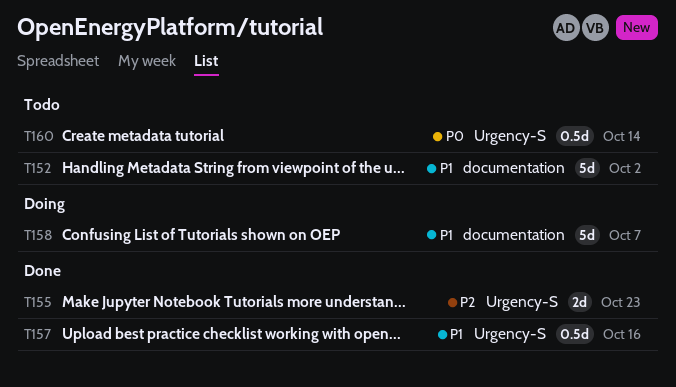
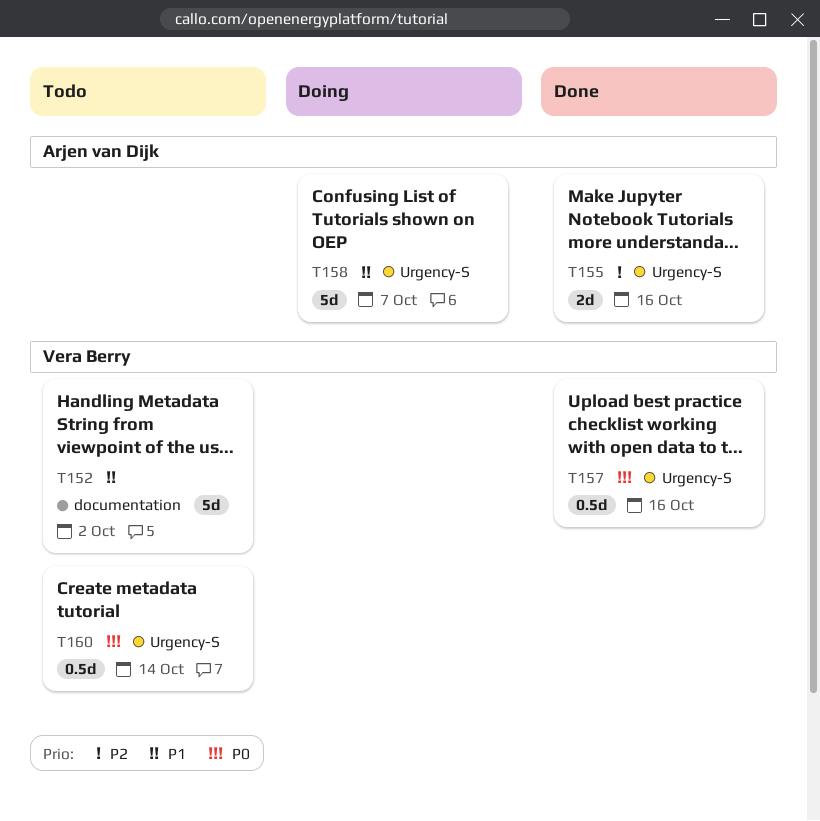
T155, due: Oct 23 -> Oct 16
T157, priority: P1 -> P0
T158, label: documentation -> Urgency-S

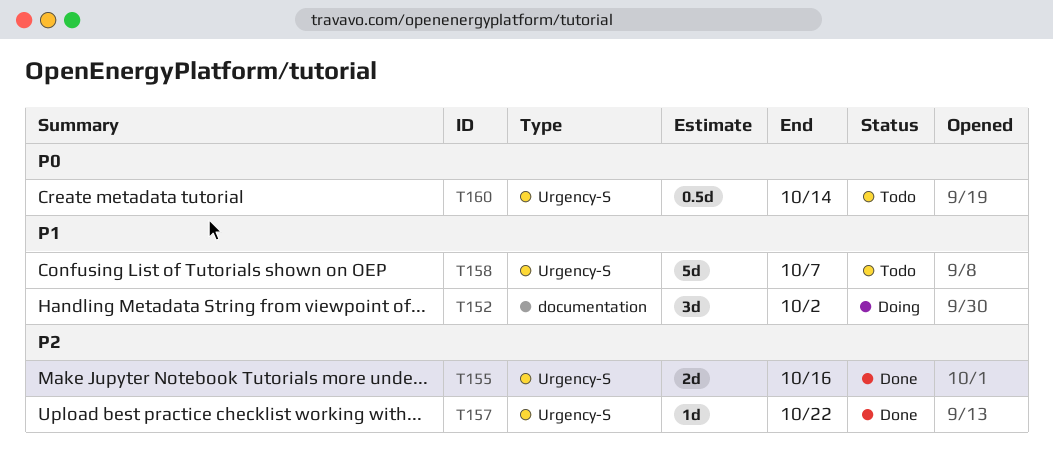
T152, status: Todo -> Doing
T152, estimate: 5d -> 3d
T157, priority: P0 -> P2
T157, estimate: 0.5d -> 1d
T157, due: Oct 16 -> Oct 22
T158, status: Doing -> Todo

